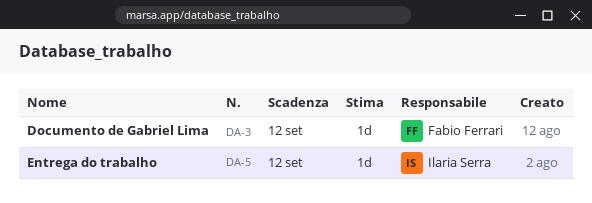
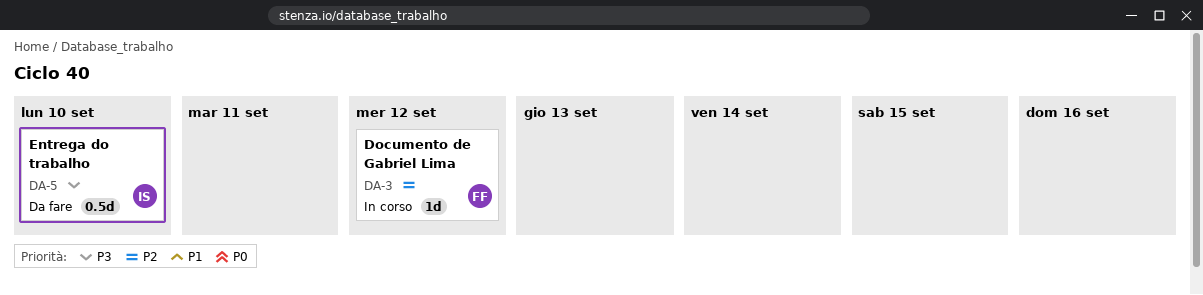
DA-5, estimate: 1d -> 0.5d
DA-5, due: Sep 12 -> Sep 10

